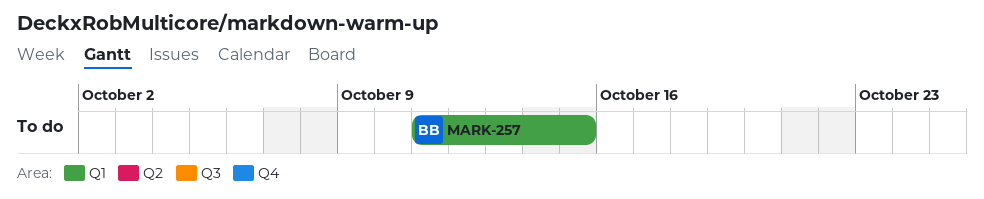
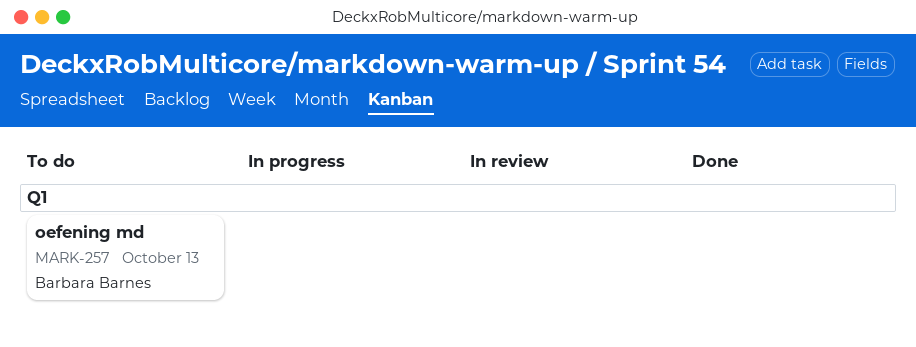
MARK-257, due: Oct 15 -> Oct 13

